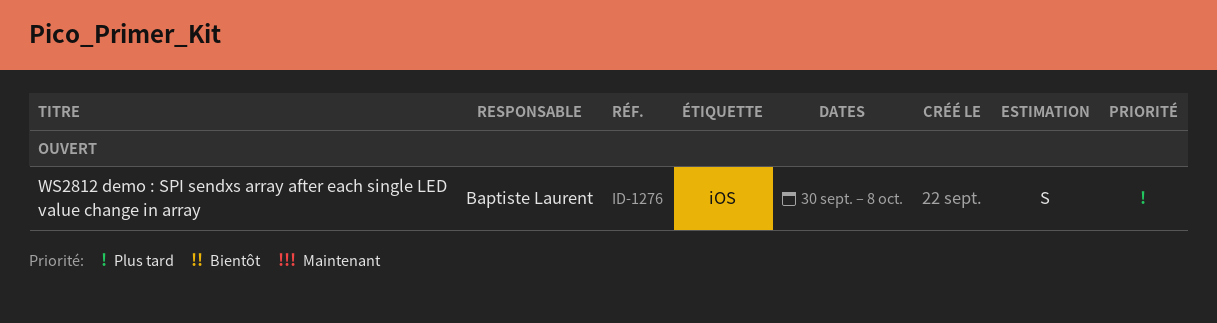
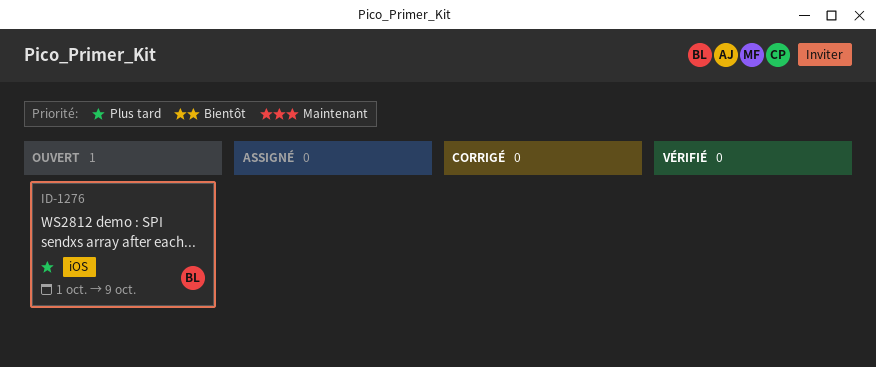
ID-1276, start: Sep 30 -> Oct 1
ID-1276, due: Oct 8 -> Oct 9

